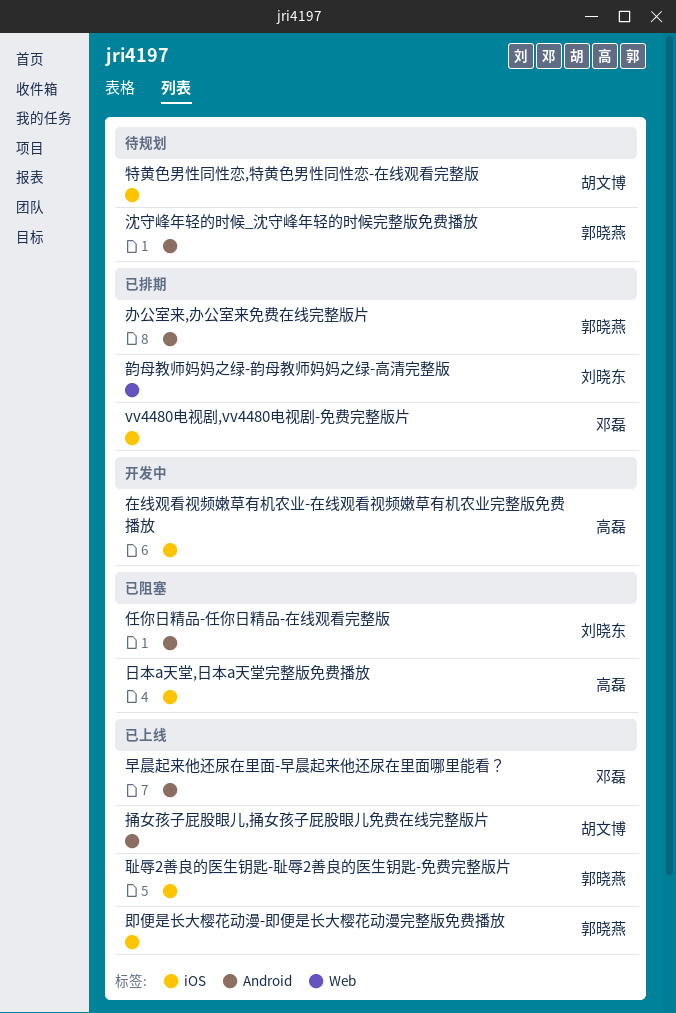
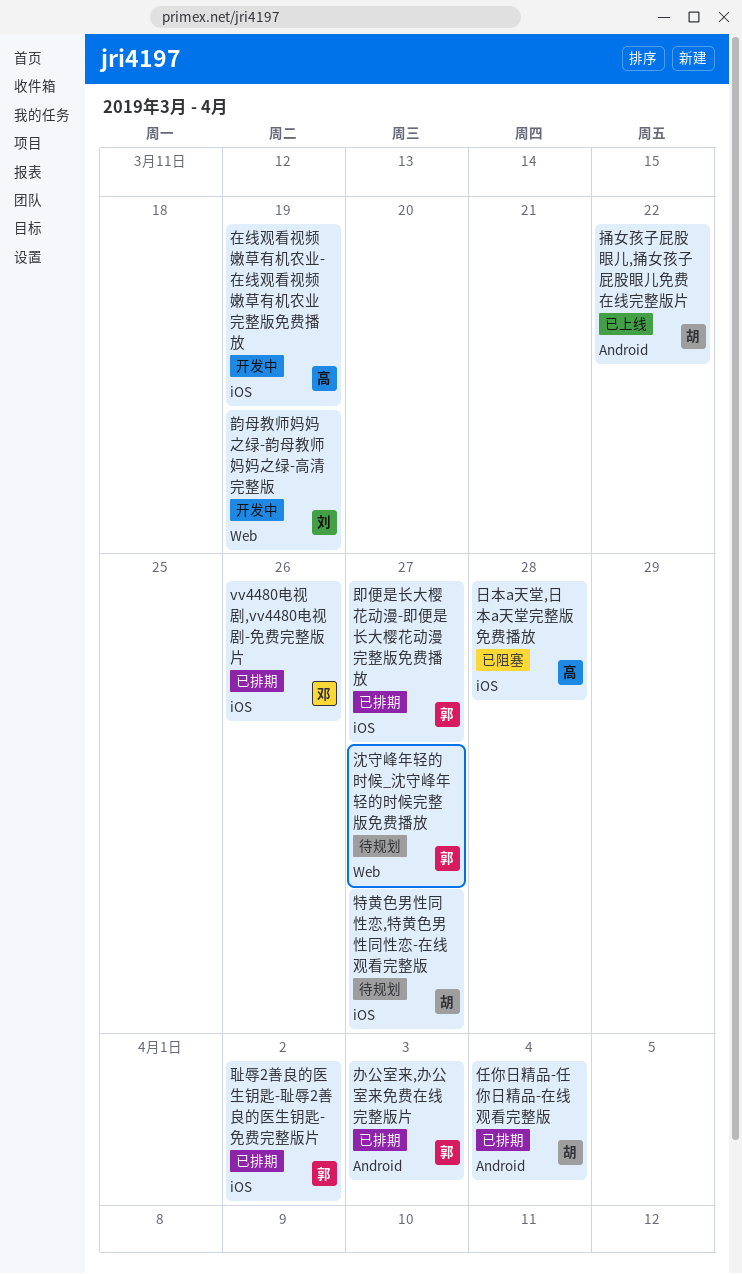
任你日精品-任你日精品-在线观看完整版, status: 已阻塞 -> 已排期
任你日精品-任你日精品-在线观看完整版, owner: 刘晓东 -> 胡文博
即便是长大樱花动漫-即便是长大樱花动漫完整版免费播放, status: 已上线 -> 已排期
早晨起来他还尿在里面-早晨起来他还尿在里面哪里能看？: present -> none
沈守峰年轻的时候_沈守峰年轻的时候完整版免费播放, label: Android -> Web
耻辱2善良的医生钥匙-耻辱2善良的医生钥匙-免费完整版片, status: 已上线 -> 已排期
韵母教师妈妈之绿-韵母教师妈妈之绿-高清完整版, status: 已排期 -> 开发中

